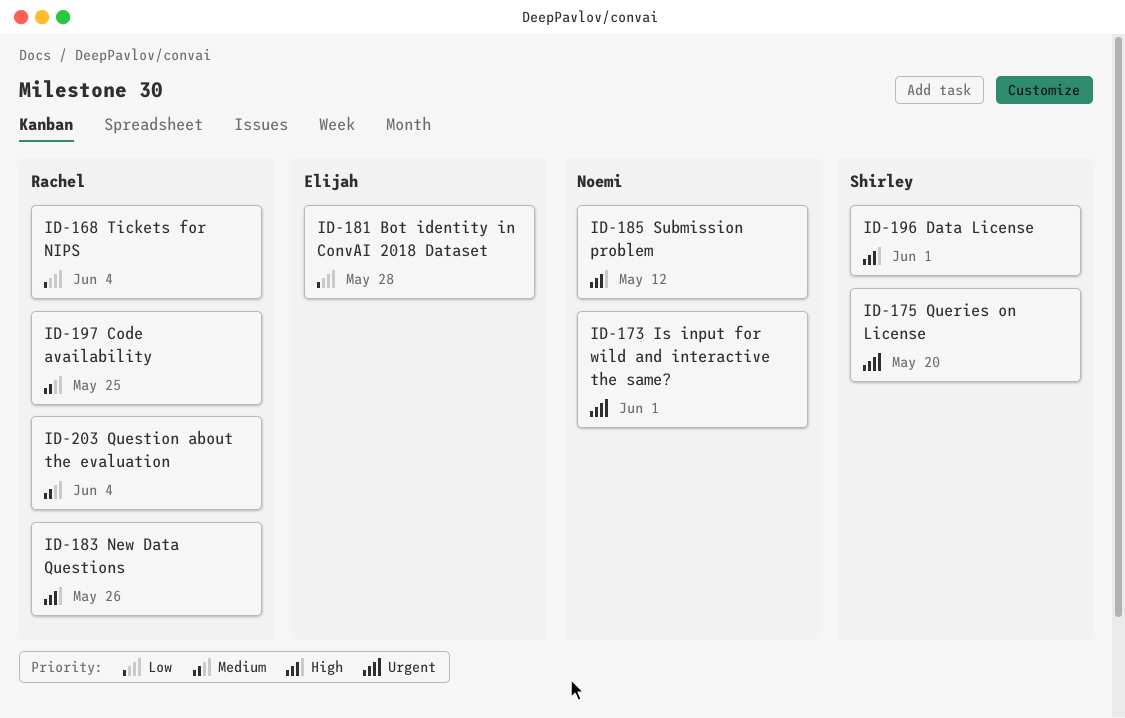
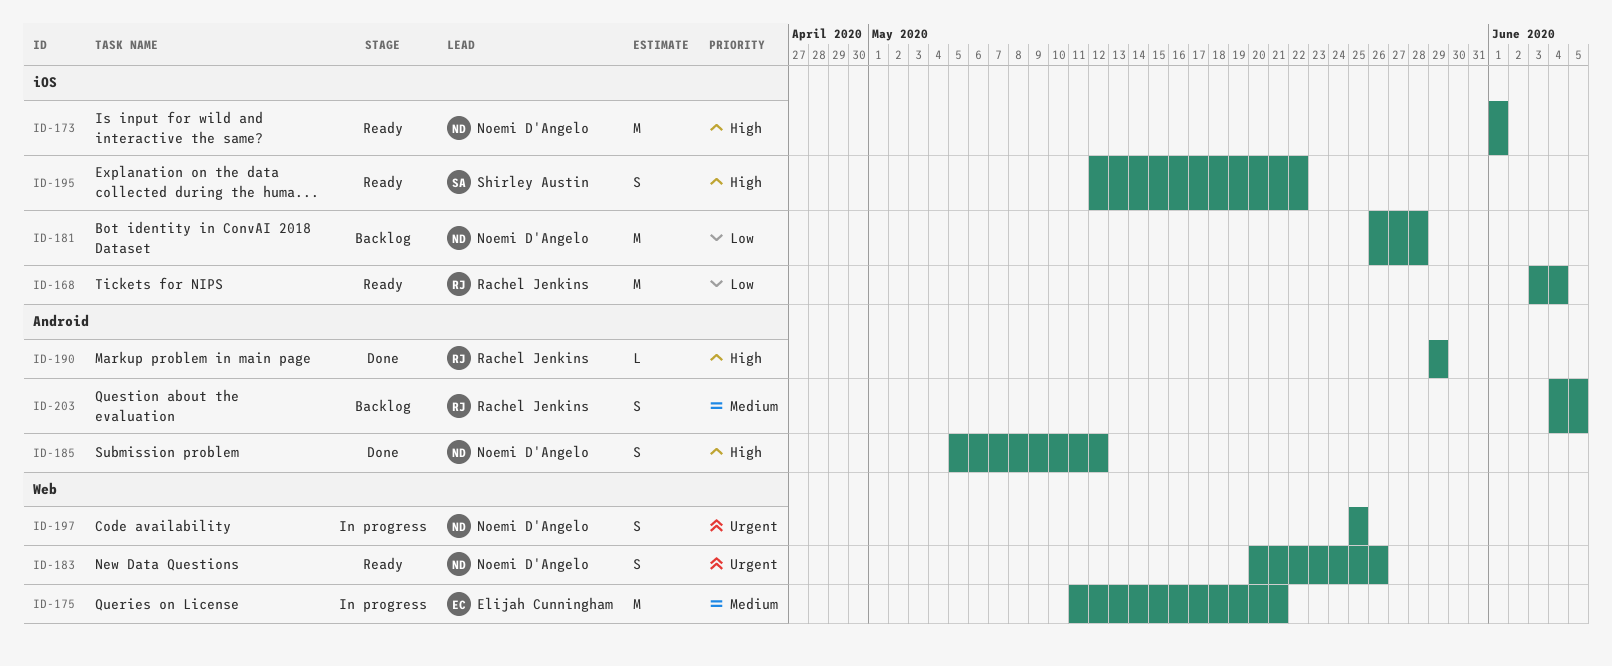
ID-173, priority: Urgent -> High
ID-175, owner: Shirley Austin -> Elijah Cunningham
ID-175, priority: Urgent -> Medium
ID-175, due: May 20 -> May 21
ID-181, owner: Elijah Cunningham -> Noemi D'Angelo
ID-183, owner: Rachel Jenkins -> Noemi D'Angelo
ID-183, priority: High -> Urgent
ID-190: none -> present
ID-195: none -> present
ID-196: present -> none
ID-197, owner: Rachel Jenkins -> Noemi D'Angelo
ID-197, priority: Medium -> Urgent
ID-203, due: Jun 4 -> Jun 5

